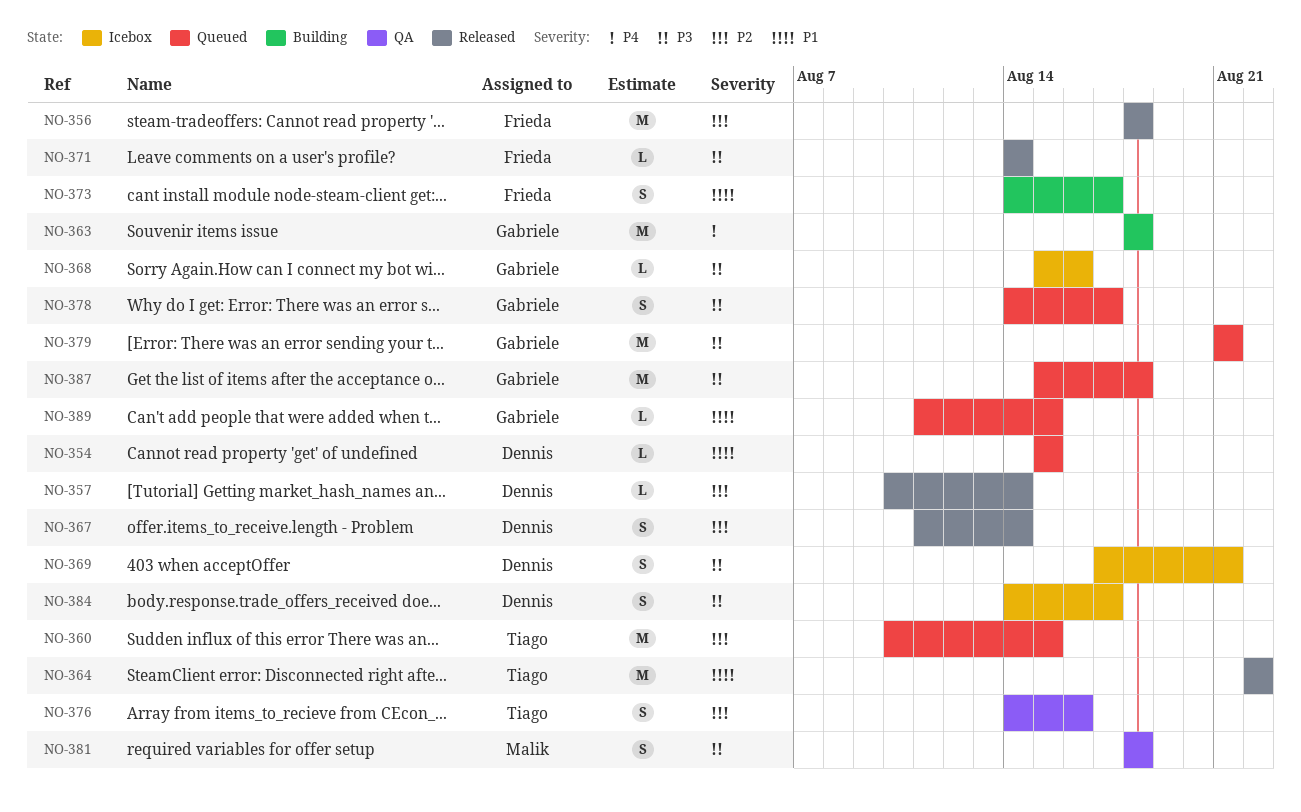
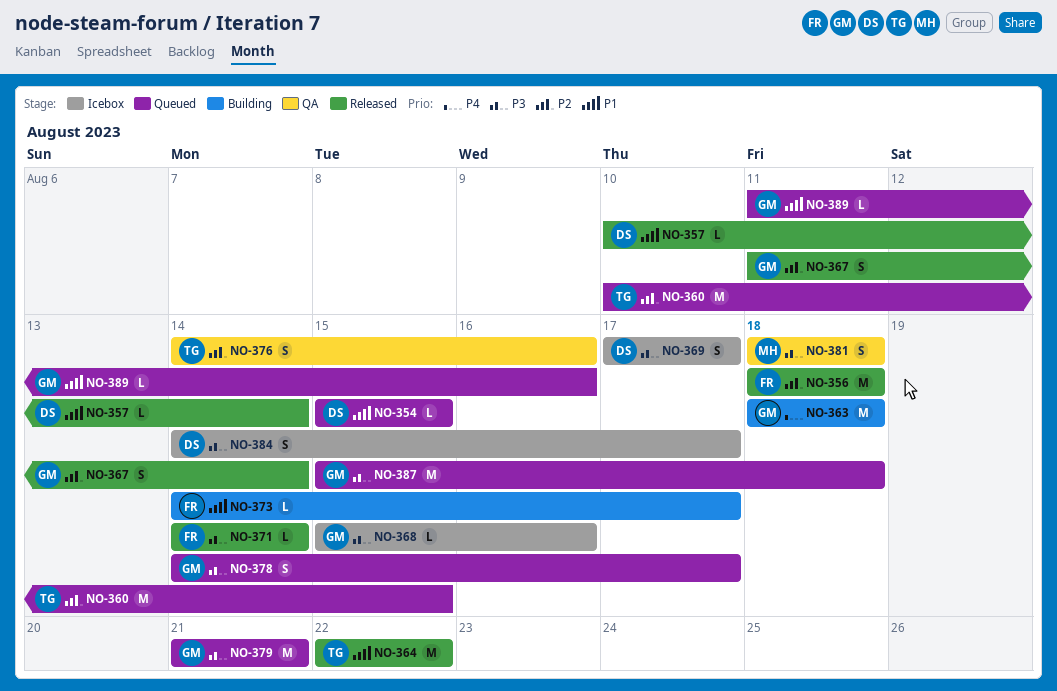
NO-357, priority: P2 -> P1
NO-367, owner: Dennis -> Gabriele
NO-369, due: Aug 21 -> Aug 17
NO-373, estimate: S -> L
NO-389, due: Aug 15 -> Aug 16

